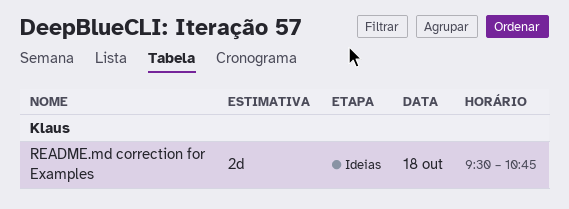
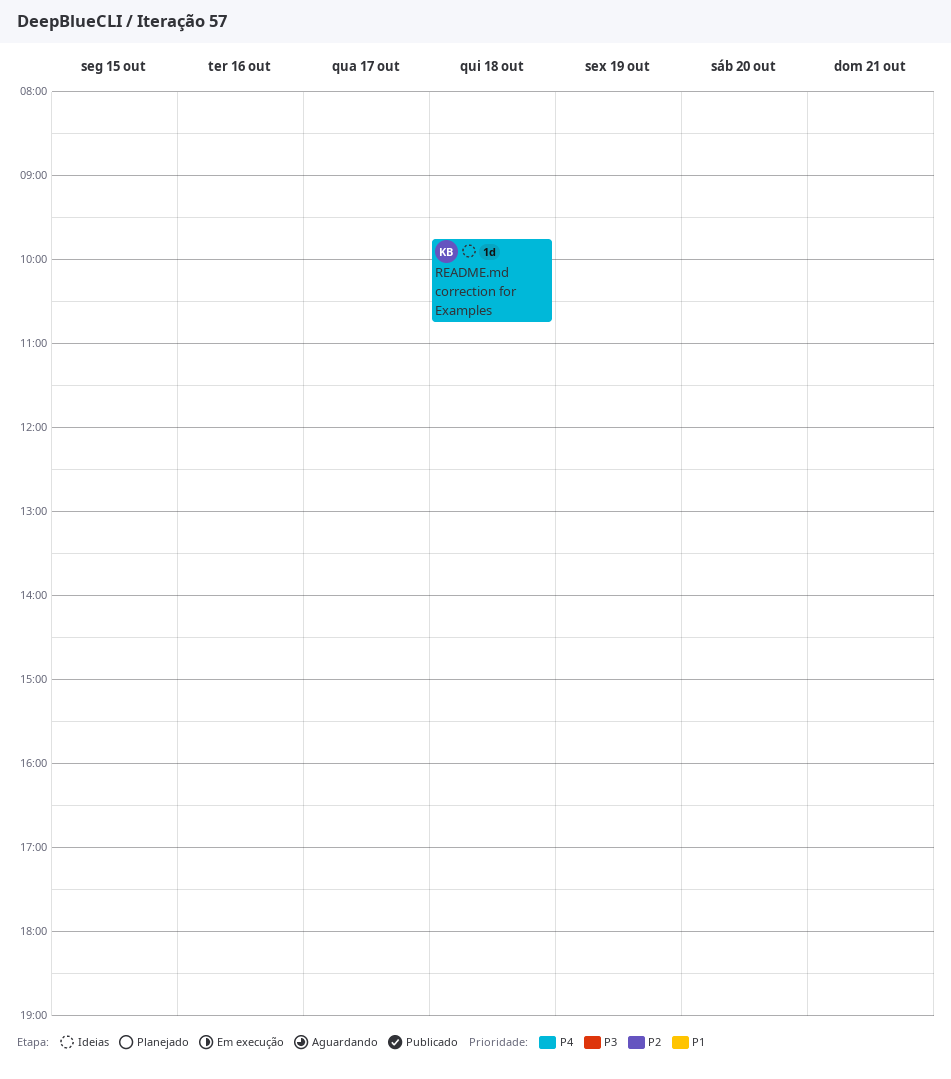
README.md correction for Examples, estimate: 2d -> 1d
README.md correction for Examples, begins: 09:30 -> 09:45

